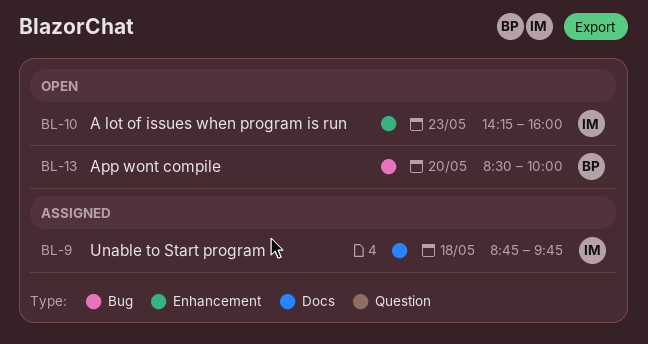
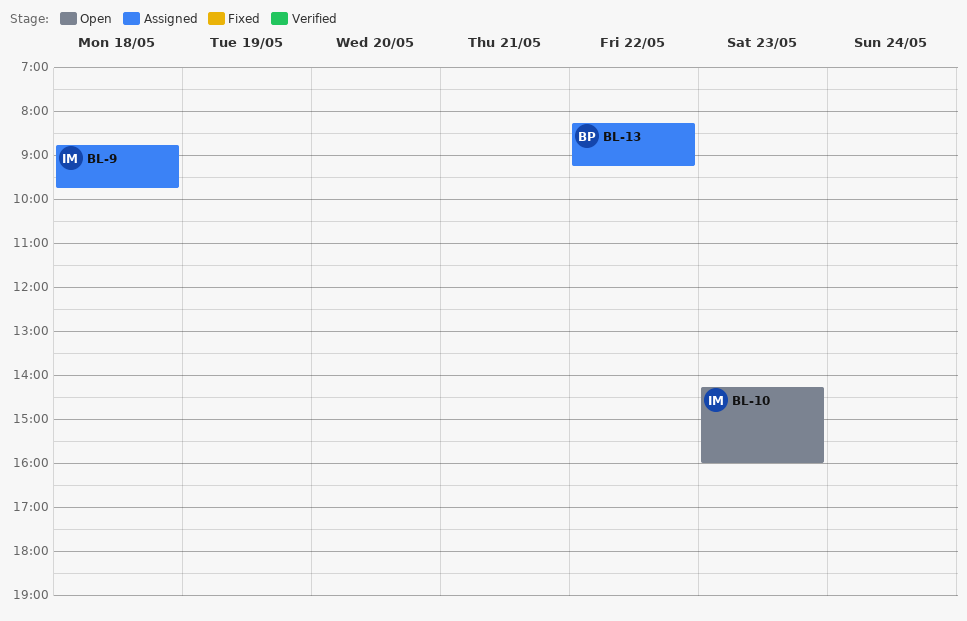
BL-13, status: Open -> Assigned
BL-13, day: May 20 -> May 22
BL-13, begins: 08:30 -> 08:15
BL-13, ends: 10:00 -> 09:15

